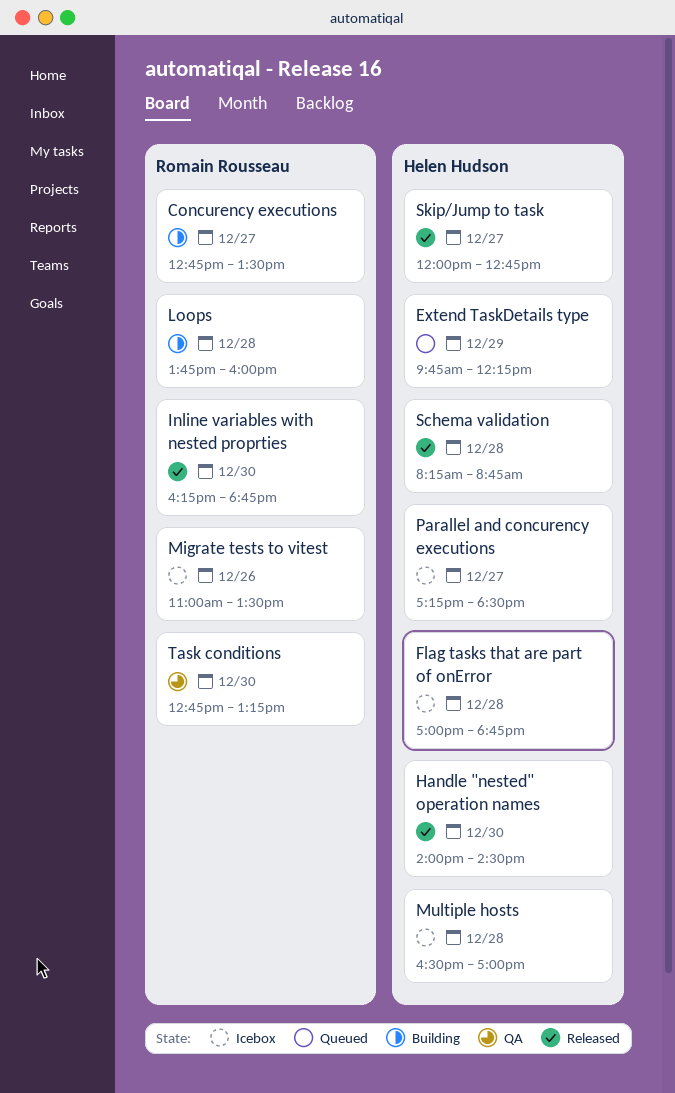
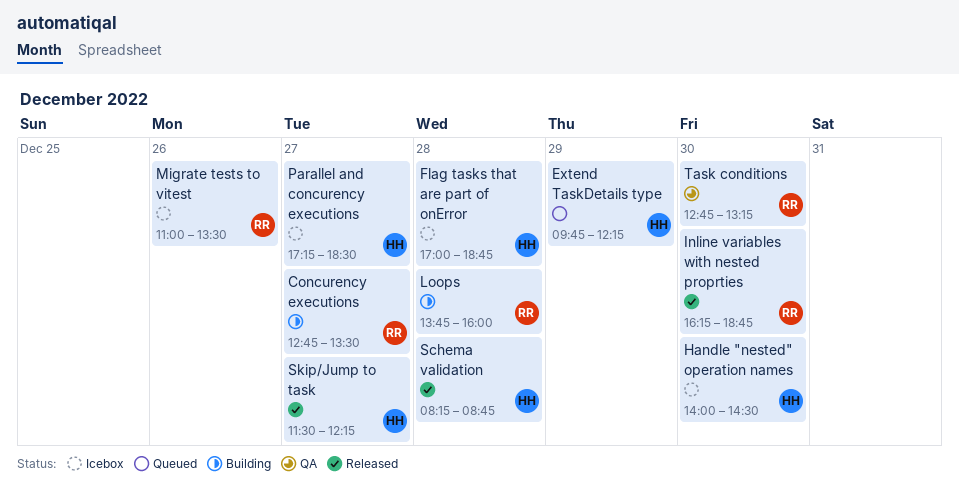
Handle "nested" operation names, status: Released -> Icebox
Multiple hosts: present -> none
Skip/Jump to task, begins: 12:00 -> 11:30
Skip/Jump to task, ends: 12:45 -> 12:15

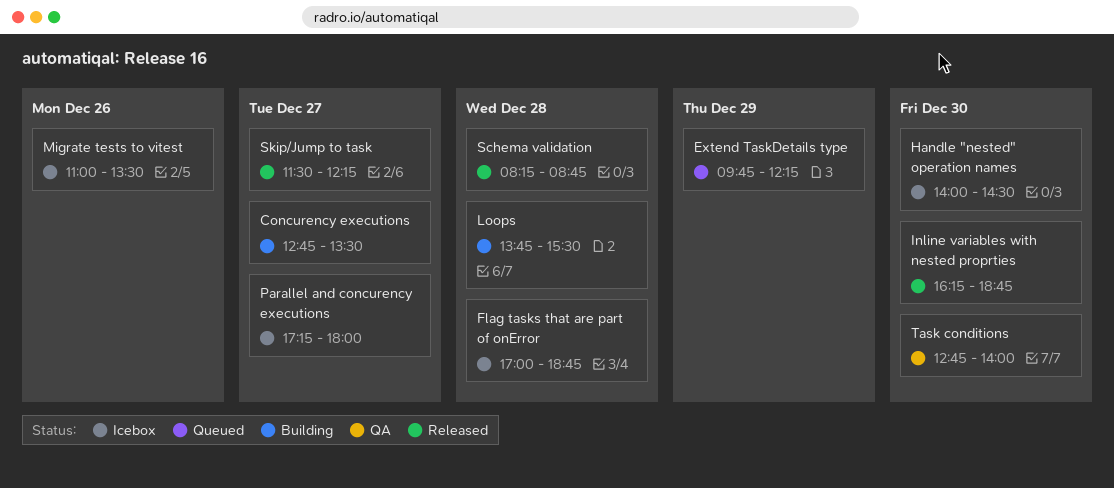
Loops, ends: 16:00 -> 15:30
Parallel and concurency executions, ends: 18:30 -> 18:00
Task conditions, ends: 13:15 -> 14:00

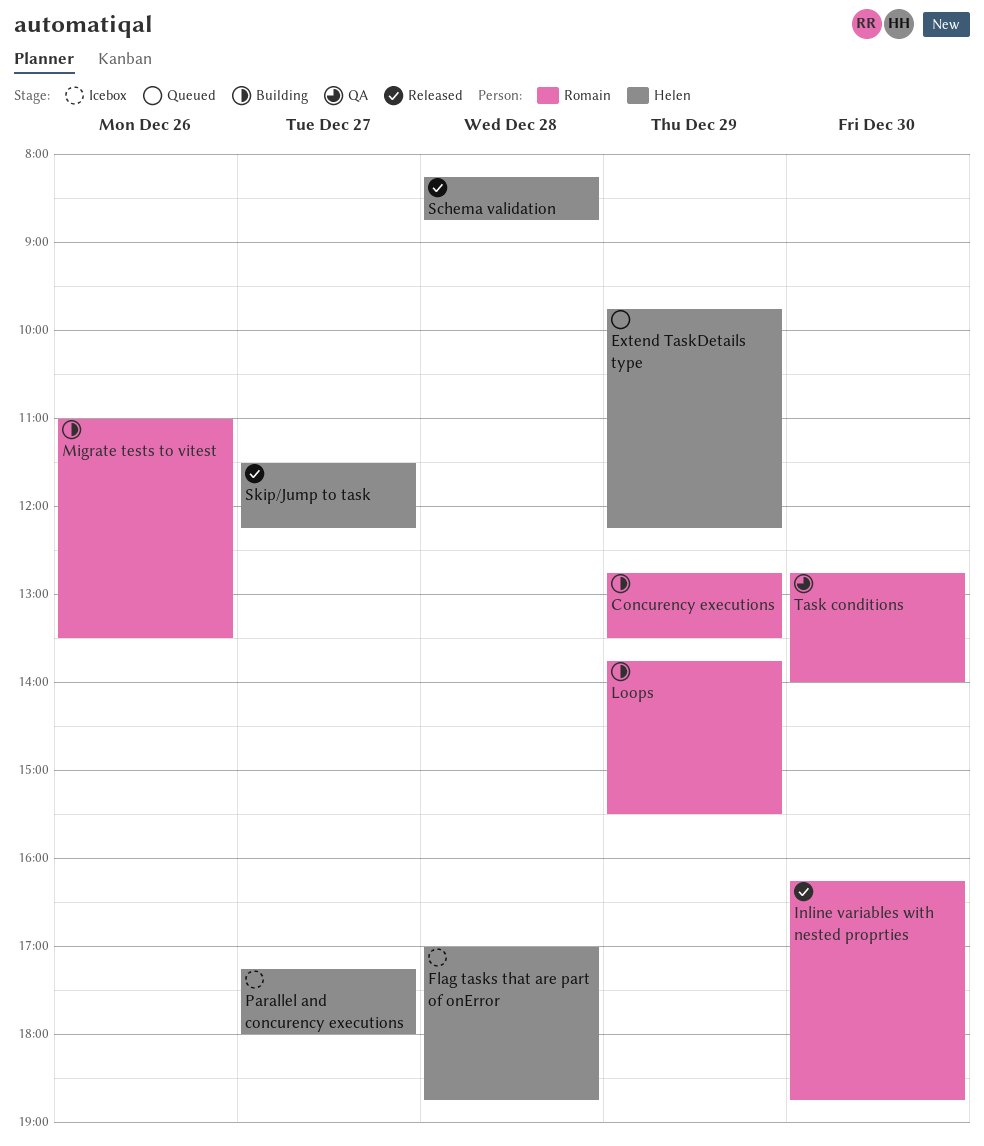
Concurency executions, day: Dec 27 -> Dec 29
Handle "nested" operation names: present -> none
Loops, day: Dec 28 -> Dec 29
Migrate tests to vitest, status: Icebox -> Building

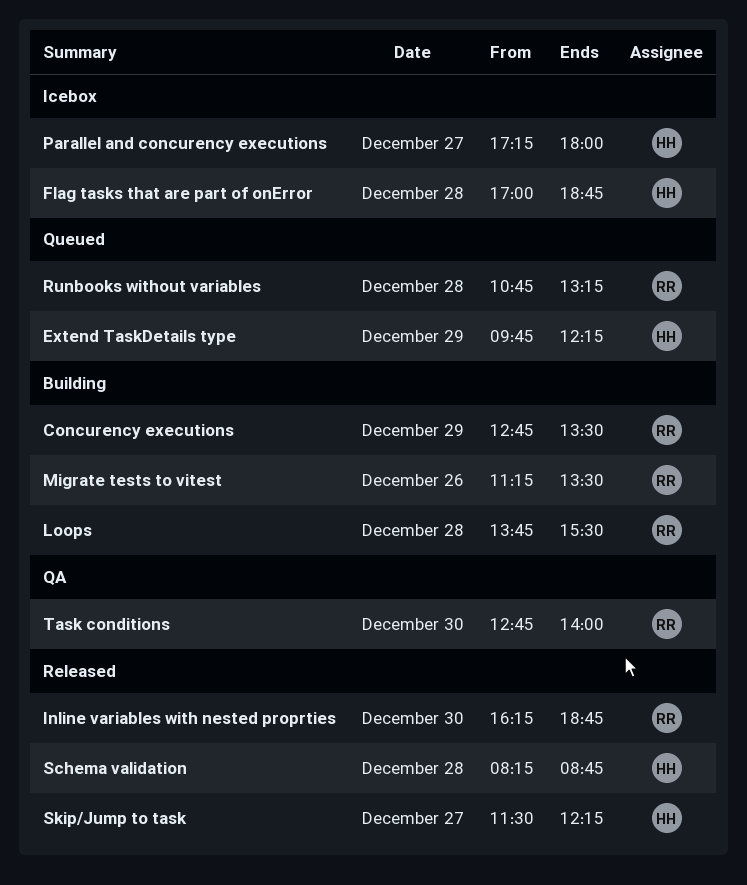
Loops, day: Dec 29 -> Dec 28
Migrate tests to vitest, begins: 11:00 -> 11:15
Runbooks without variables: none -> present

